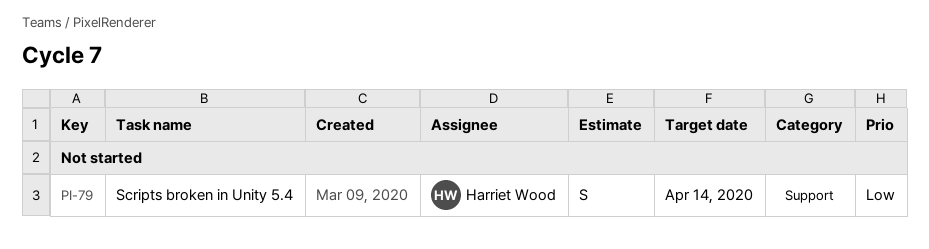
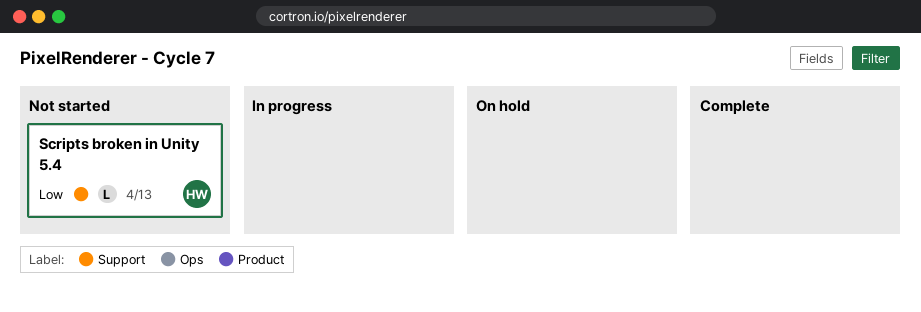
Scripts broken in Unity 5.4, estimate: S -> L
Scripts broken in Unity 5.4, due: Apr 14 -> Apr 13

